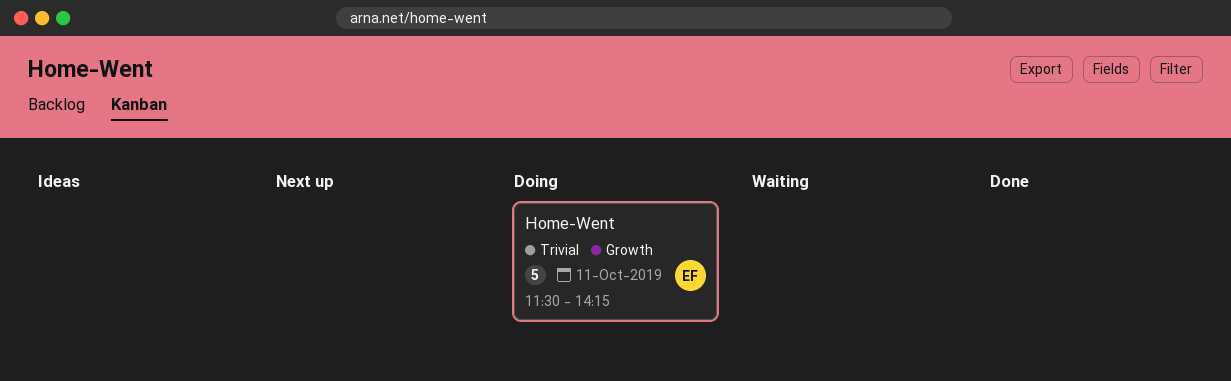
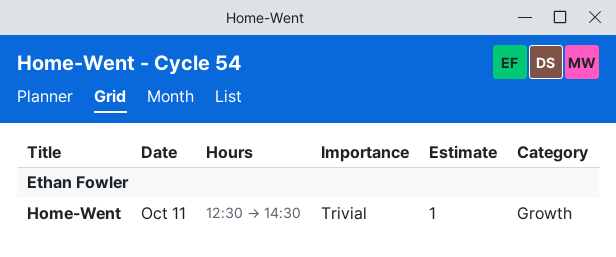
Home-Went, estimate: 5 -> 1
Home-Went, begins: 11:30 -> 12:30
Home-Went, ends: 14:15 -> 14:30

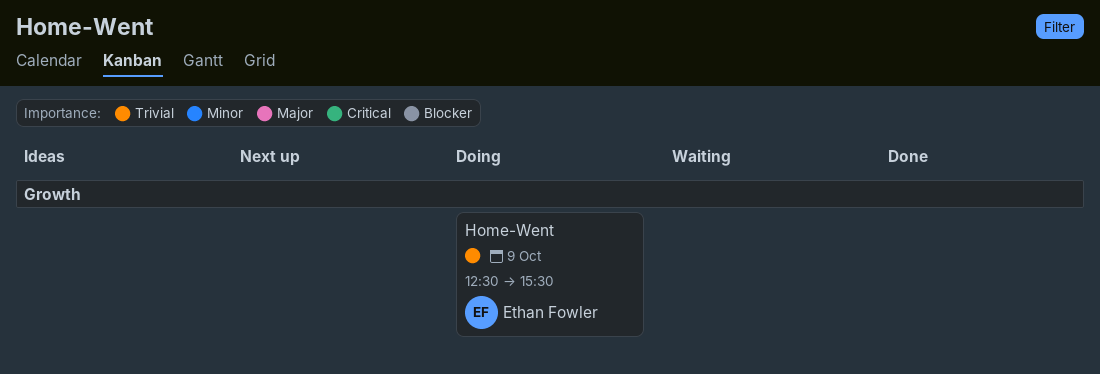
Home-Went, day: Oct 11 -> Oct 9
Home-Went, ends: 14:30 -> 15:30

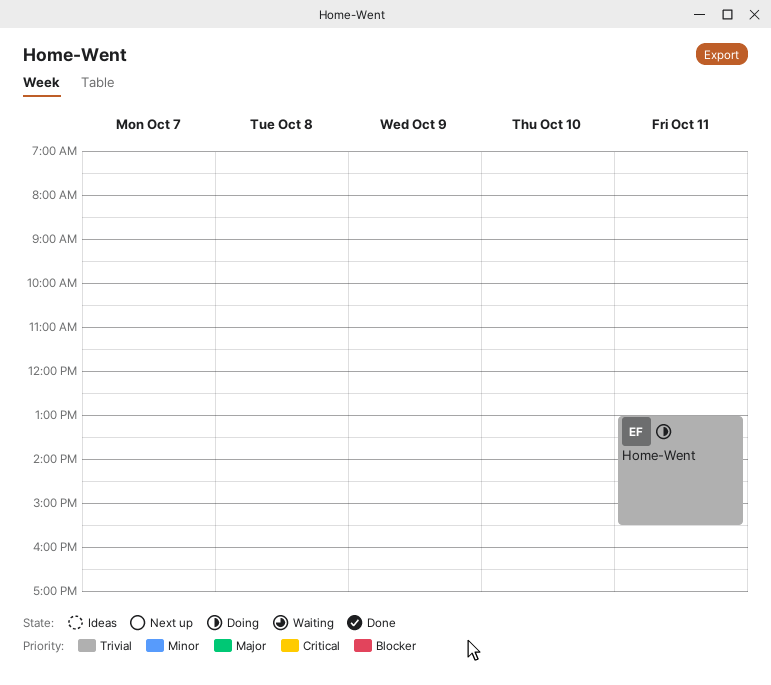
Home-Went, day: Oct 9 -> Oct 11
Home-Went, begins: 12:30 -> 13:00

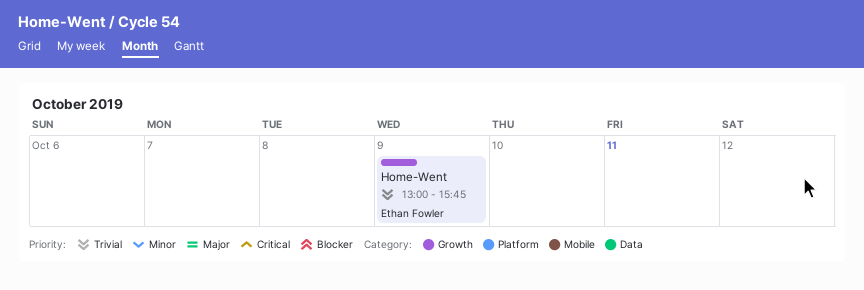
Home-Went, day: Oct 11 -> Oct 9
Home-Went, ends: 15:30 -> 15:45

